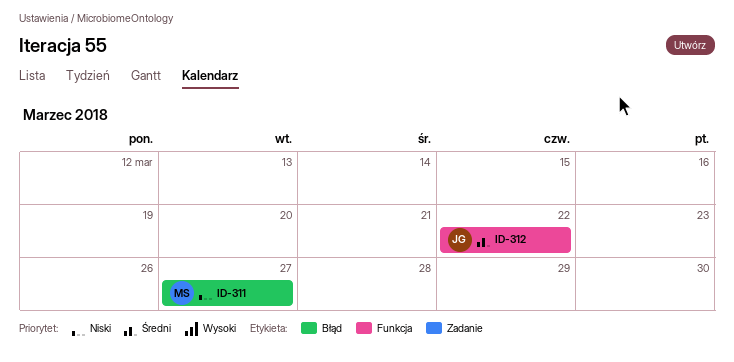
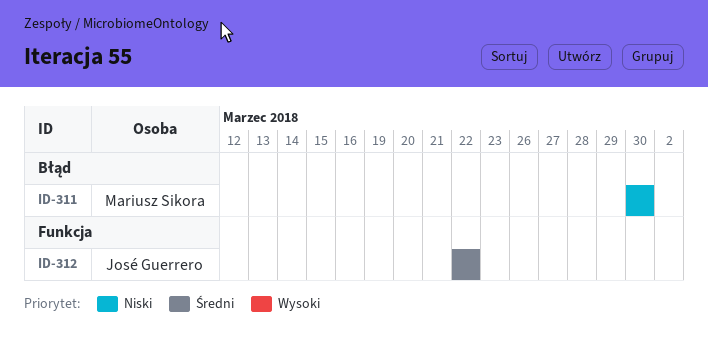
ID-311, start: Mar 27 -> Mar 30
ID-311, due: Mar 27 -> Mar 30

